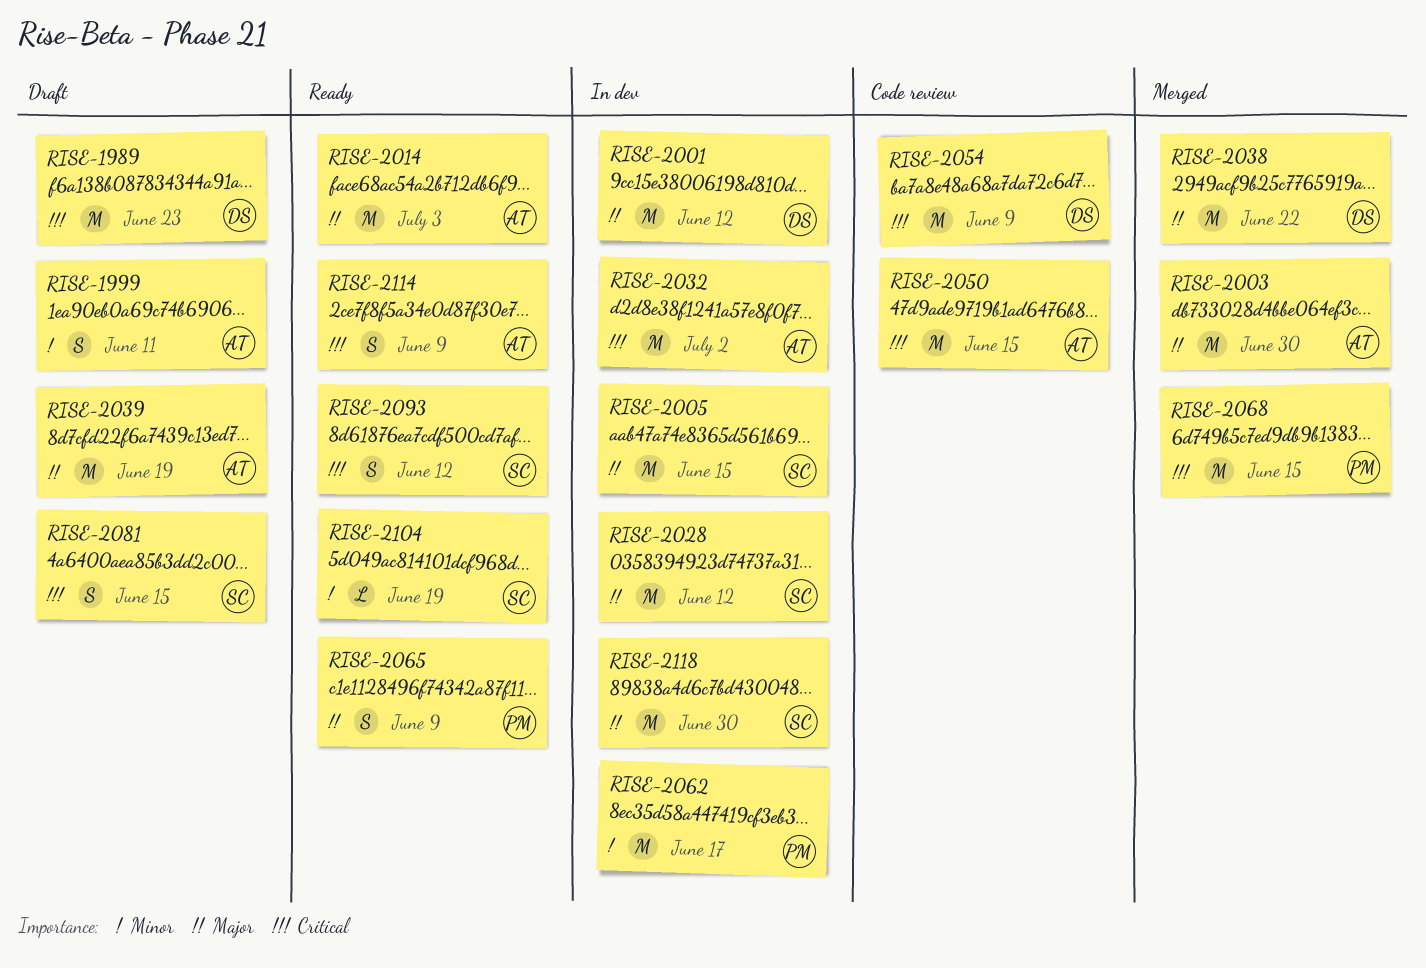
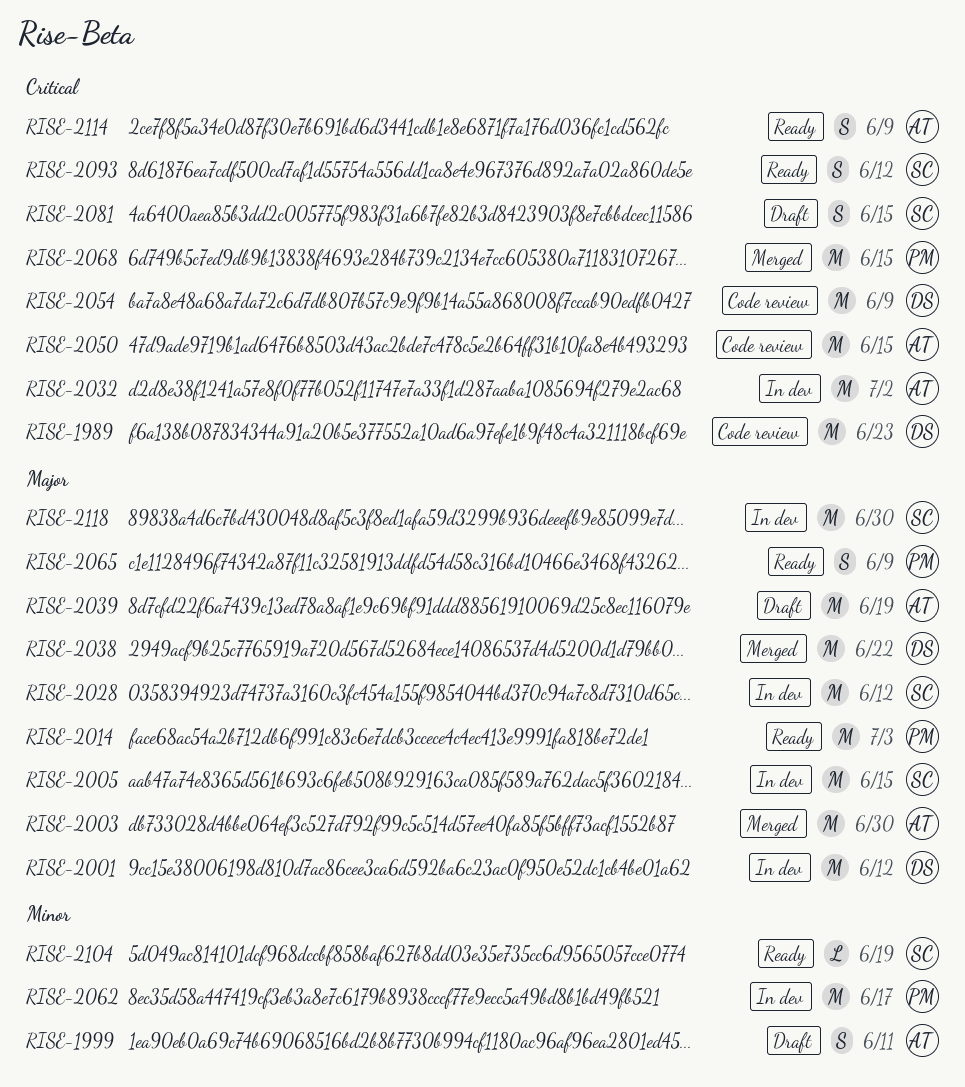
RISE-1989, status: Draft -> Code review
RISE-2014, owner: AT -> PM

